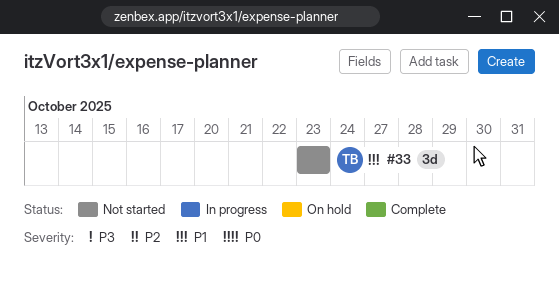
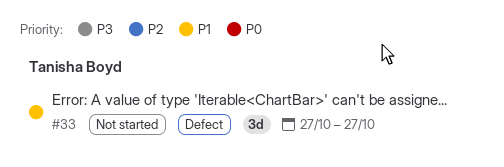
#33, start: Oct 23 -> Oct 27
#33, due: Oct 23 -> Oct 27

